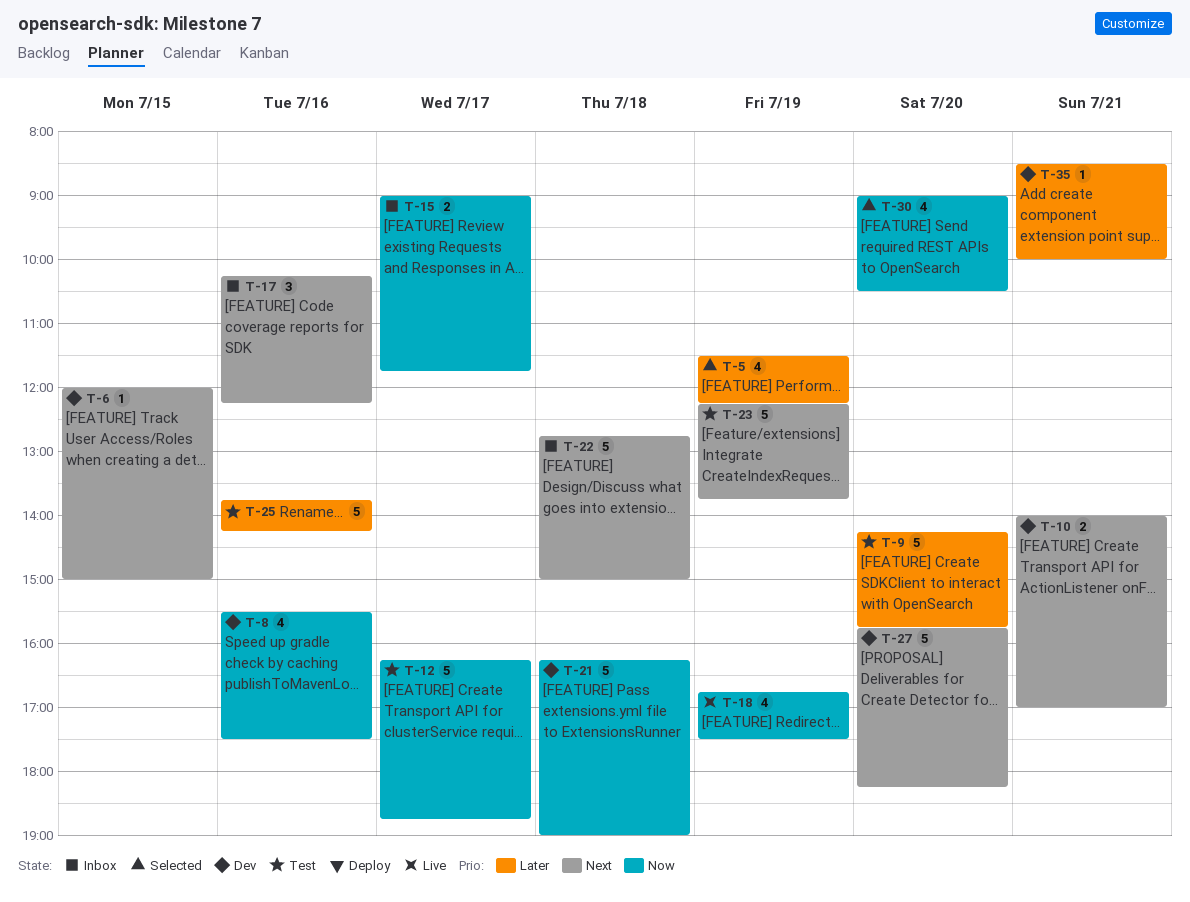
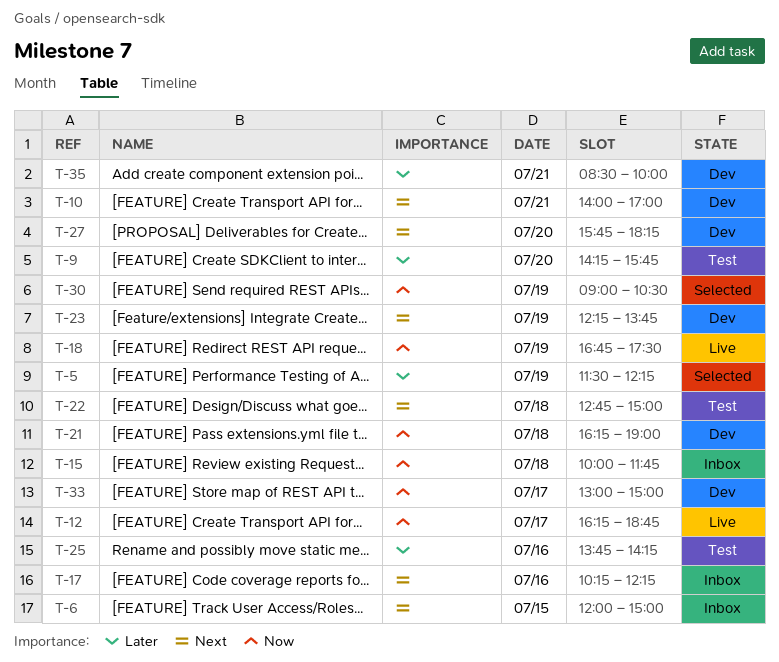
T-6, status: Dev -> Inbox
T-8: present -> none
T-12, status: Test -> Live
T-15, day: Jul 17 -> Jul 18
T-15, begins: 09:00 -> 10:00
T-22, status: Inbox -> Test
T-23, status: Test -> Dev
T-30, day: Jul 20 -> Jul 19
T-33: none -> present

